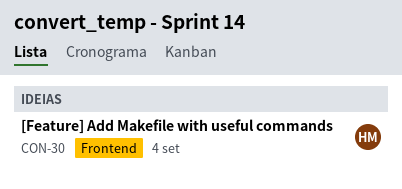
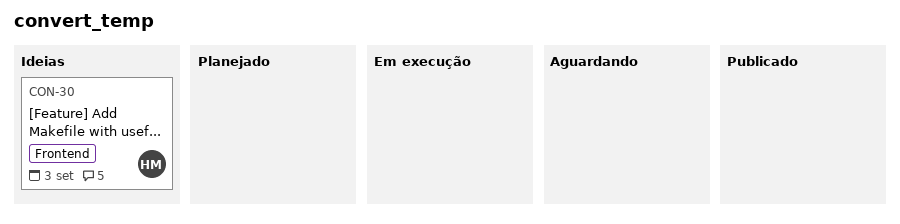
CON-30, due: Sep 4 -> Sep 3

